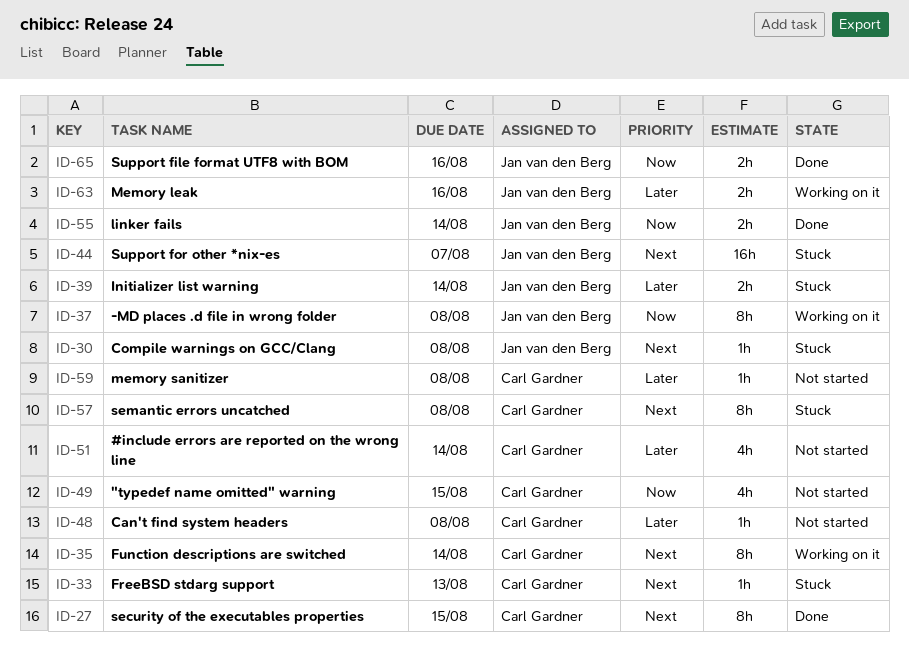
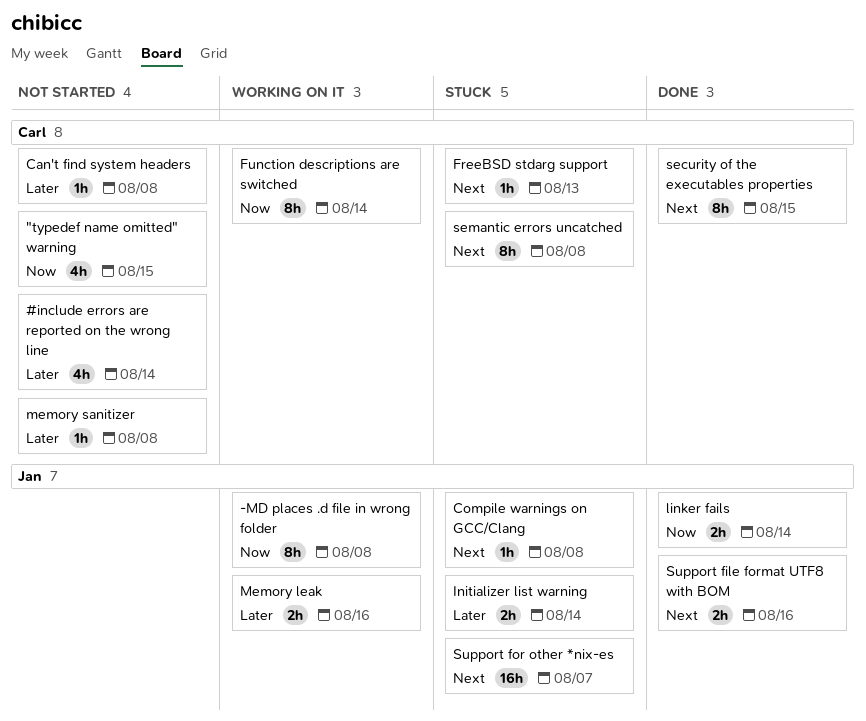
Function descriptions are switched, priority: Next -> Now
Support file format UTF8 with BOM, priority: Now -> Next

